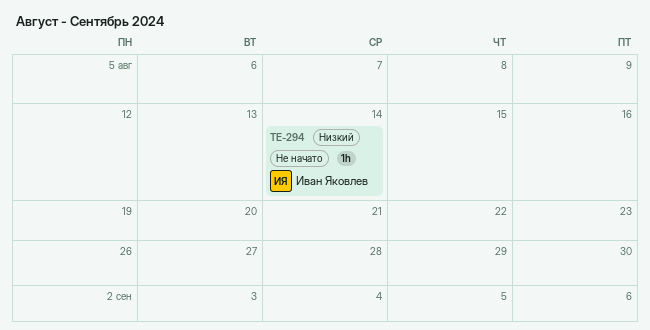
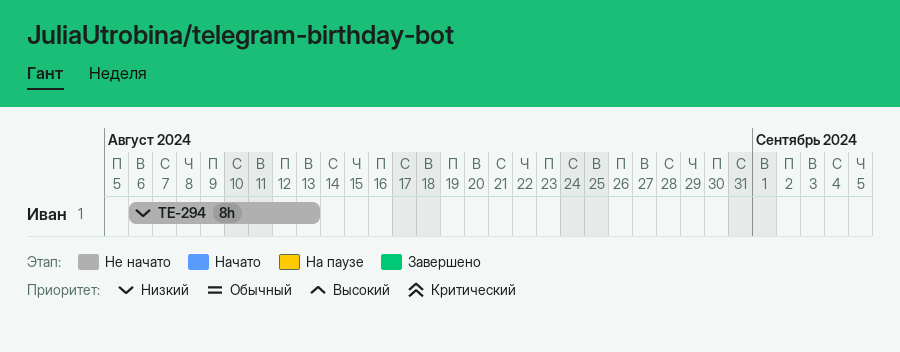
TE-294, estimate: 1h -> 8h
TE-294, due: Aug 14 -> Aug 13

